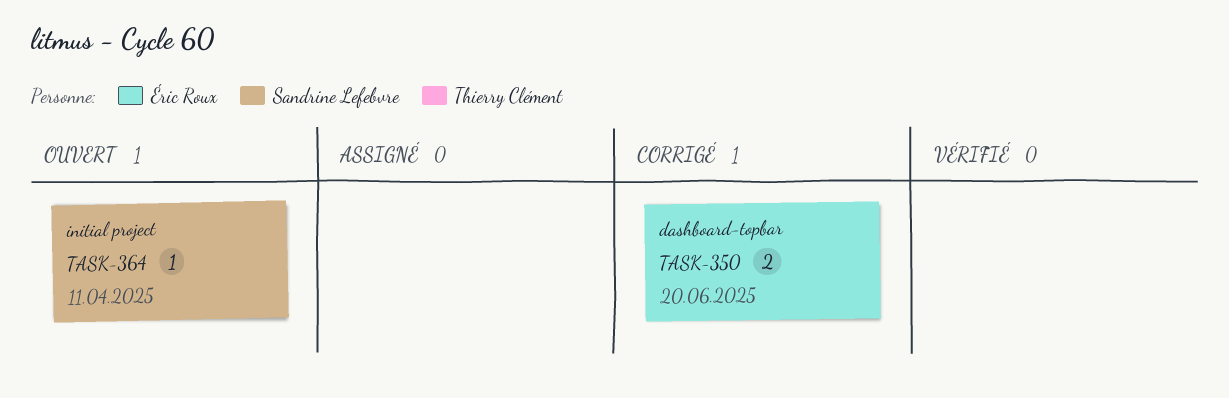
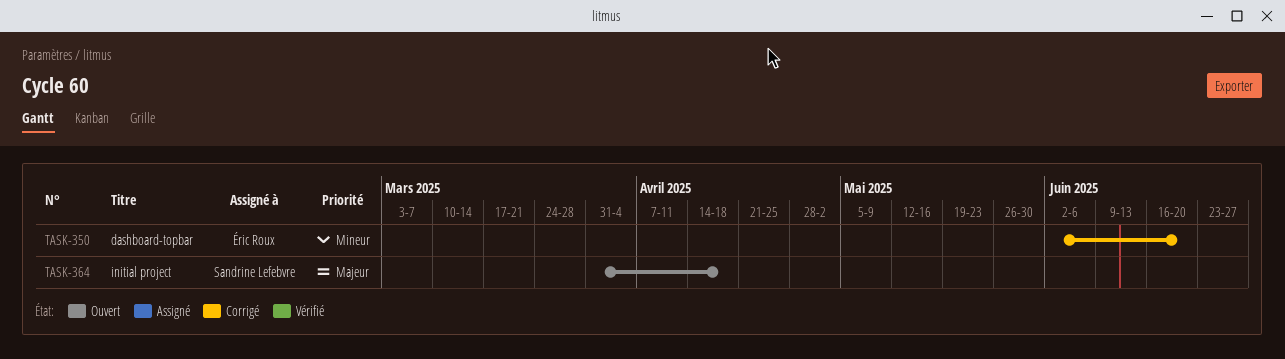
TASK-364, due: Apr 11 -> Apr 18

